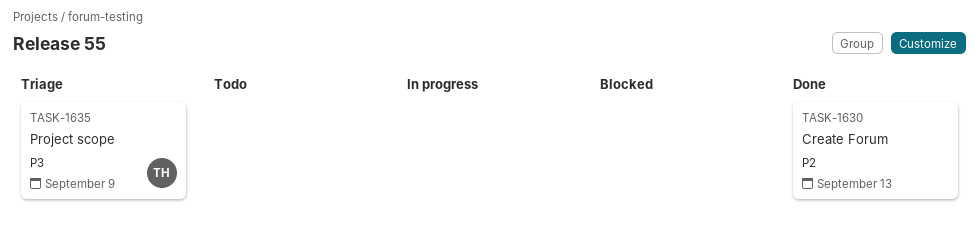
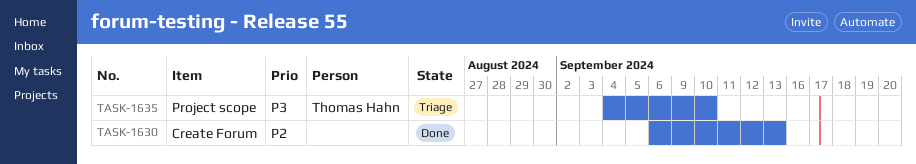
TASK-1635, due: Sep 9 -> Sep 10

